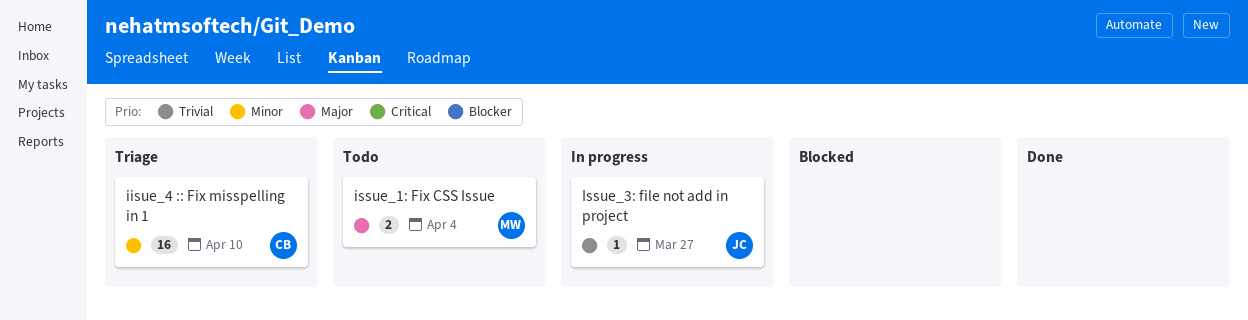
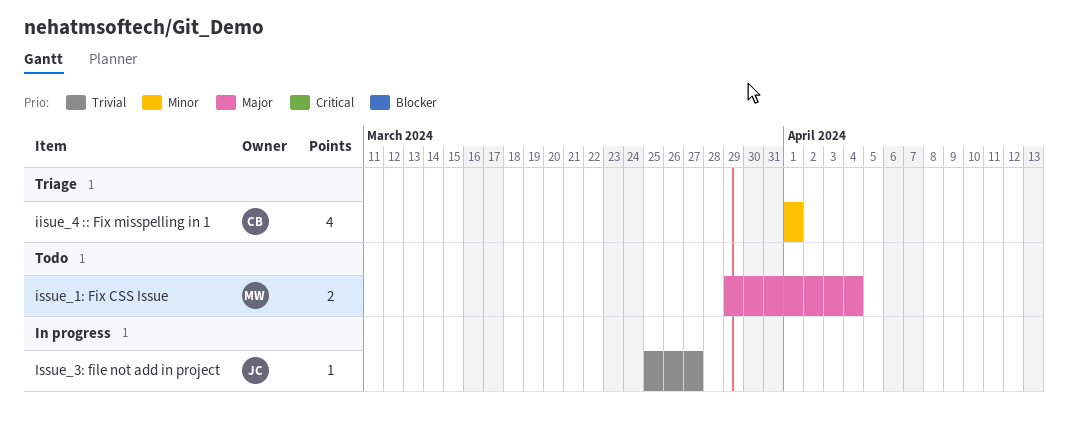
iisue_4 :: Fix misspelling in 1, estimate: 16 -> 4
iisue_4 :: Fix misspelling in 1, due: Apr 10 -> Apr 1

